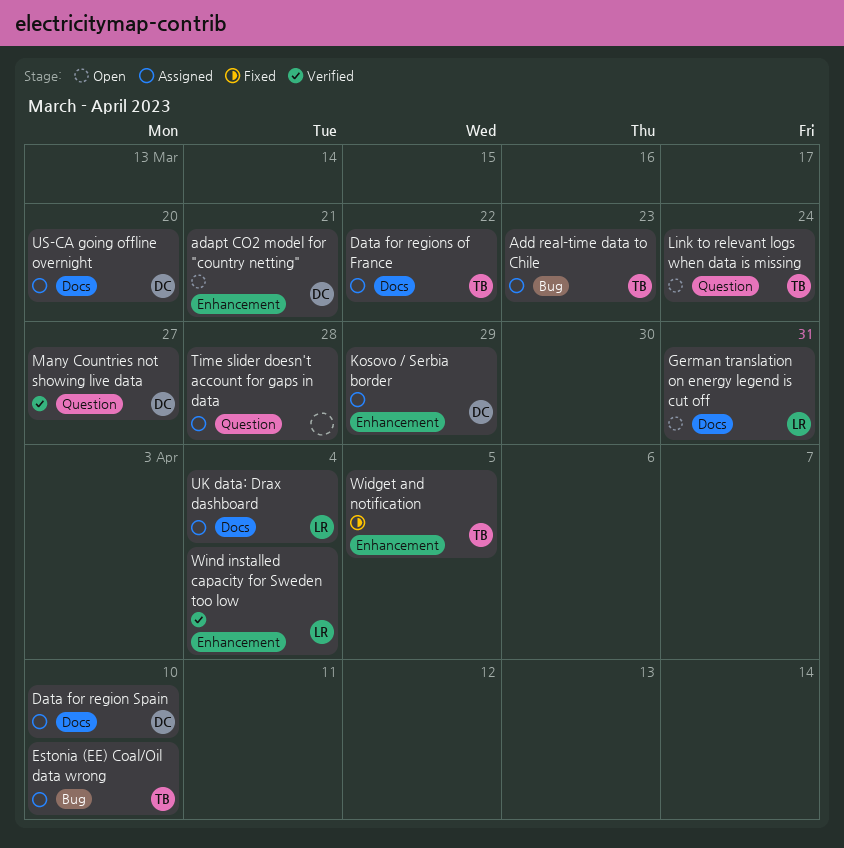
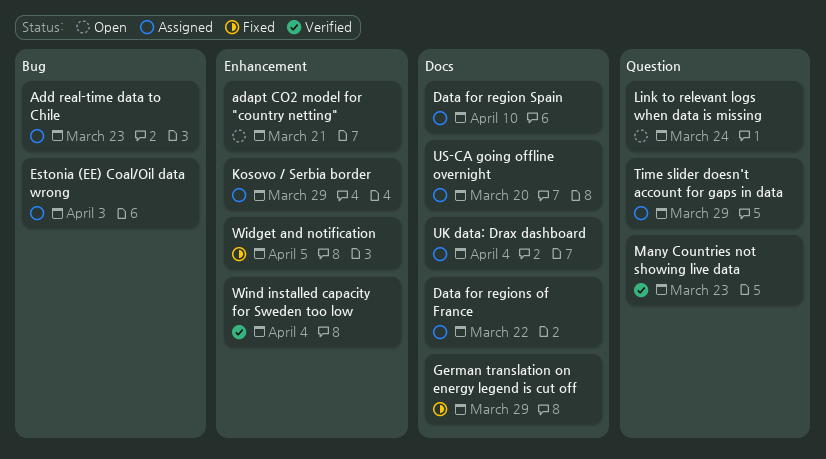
Estonia (EE) Coal/Oil data wrong, due: Apr 10 -> Apr 3
German translation on energy legend is cut off, status: Open -> Fixed
German translation on energy legend is cut off, due: Mar 31 -> Mar 29
Many Countries not showing live data, due: Mar 27 -> Mar 23
Time slider doesn't account for gaps in data, due: Mar 28 -> Mar 29

